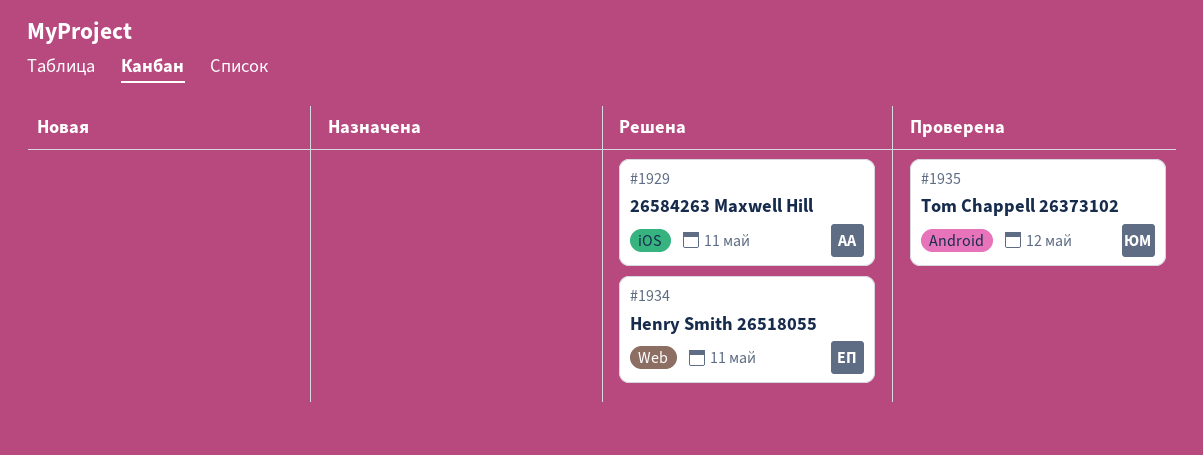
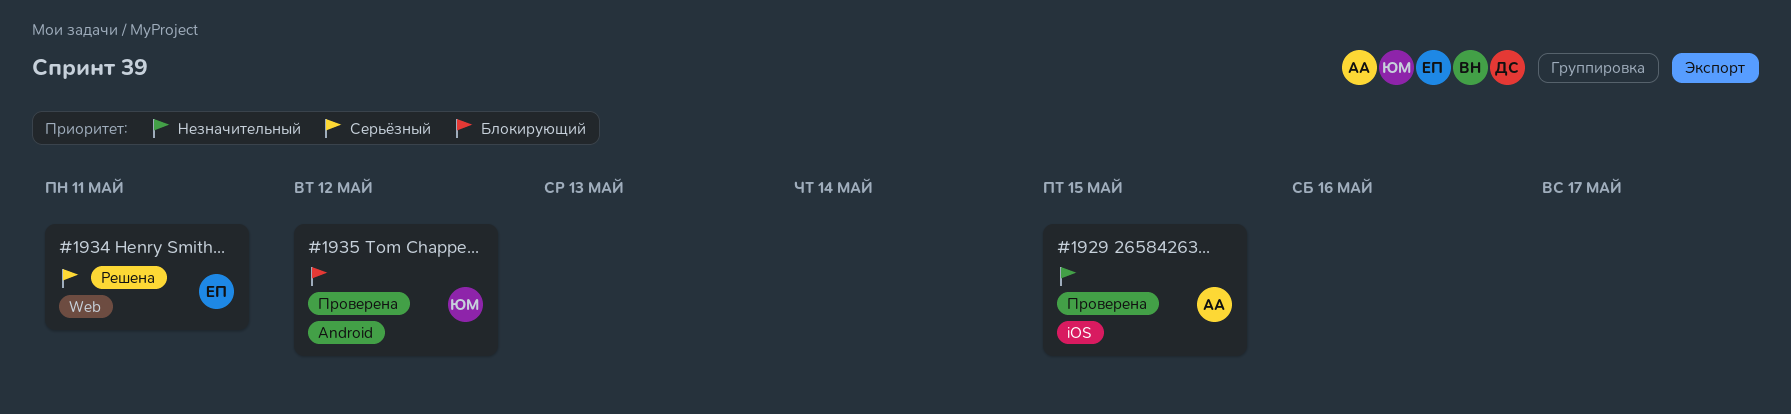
#1929, status: Решена -> Проверена
#1929, due: May 11 -> May 15

